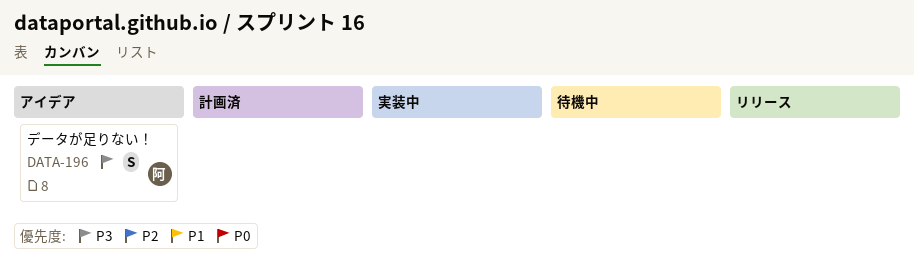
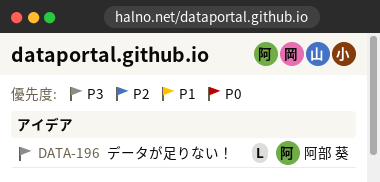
DATA-196, estimate: S -> L

